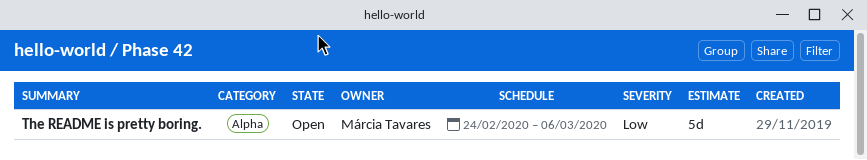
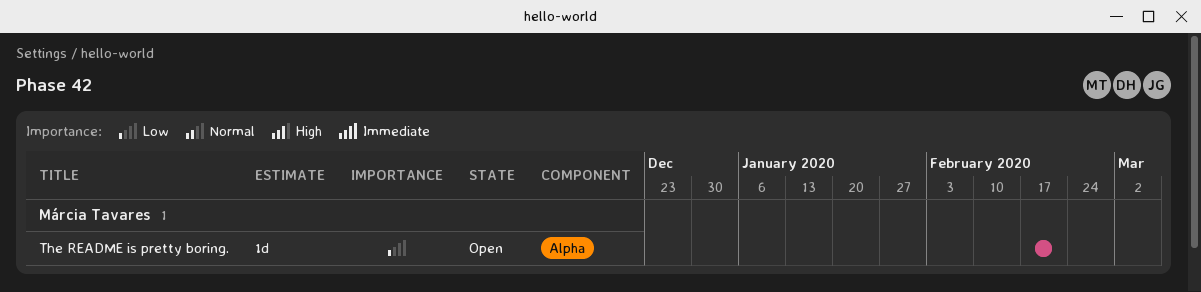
The README is pretty boring., estimate: 5d -> 1d
The README is pretty boring., start: Feb 24 -> Feb 17
The README is pretty boring., due: Mar 6 -> Feb 21

